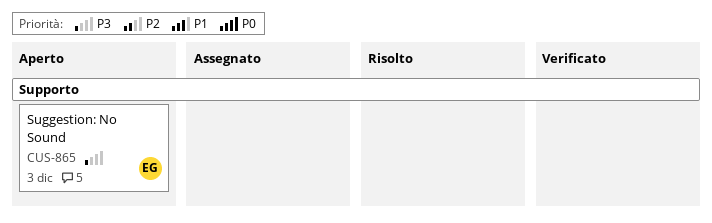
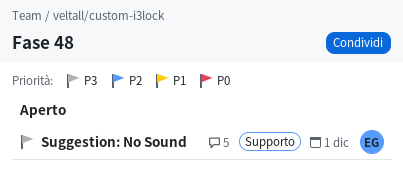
Suggestion: No Sound, due: Dec 3 -> Dec 1

